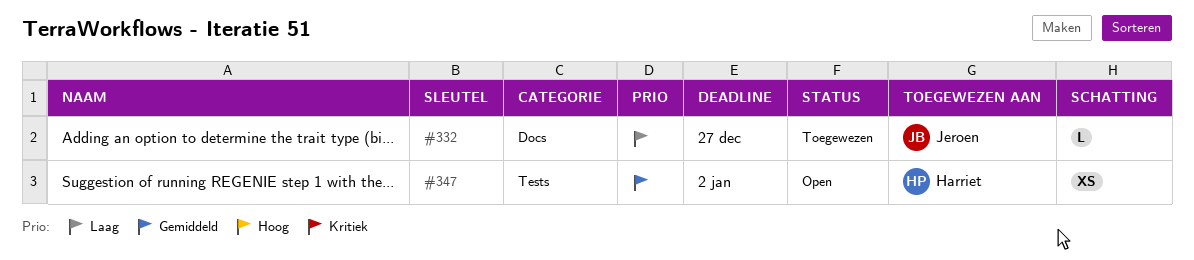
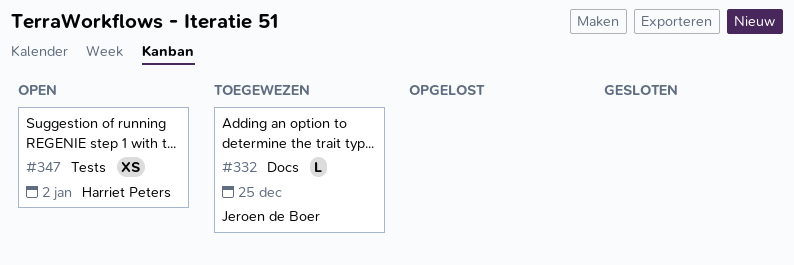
#332, due: Dec 27 -> Dec 25

